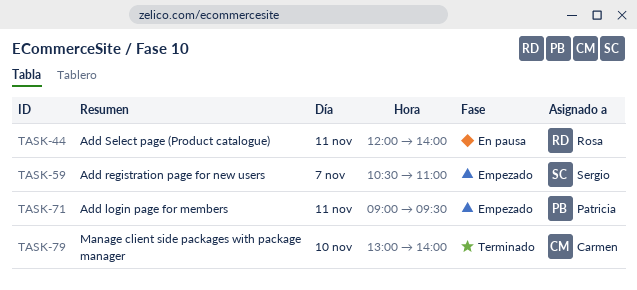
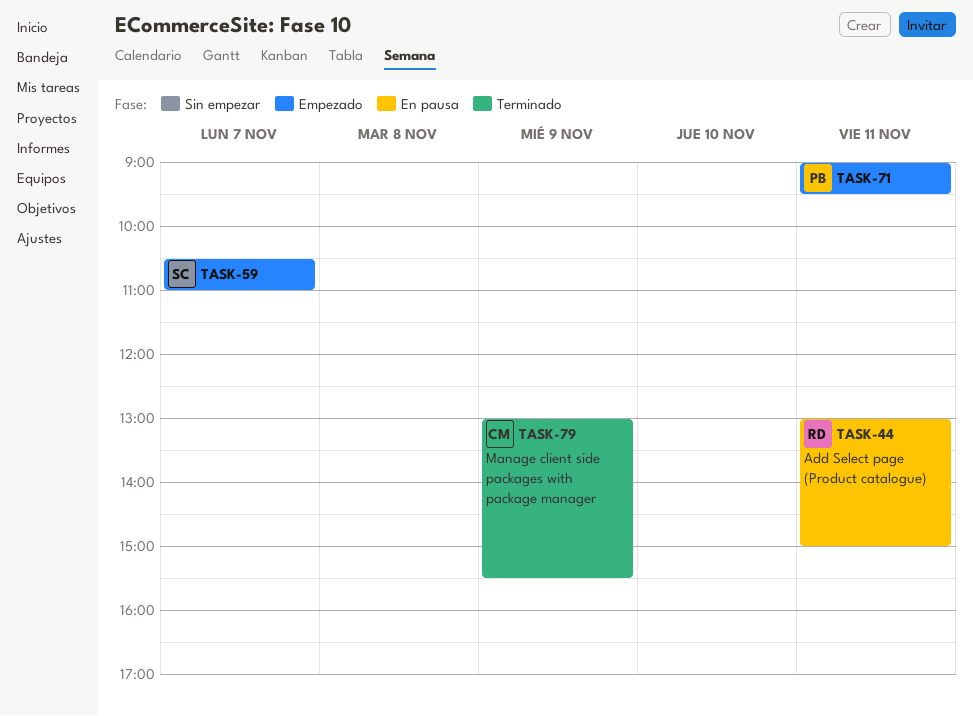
TASK-44, begins: 12:00 -> 13:00
TASK-44, ends: 14:00 -> 15:00
TASK-79, day: Nov 10 -> Nov 9
TASK-79, ends: 14:00 -> 15:30

